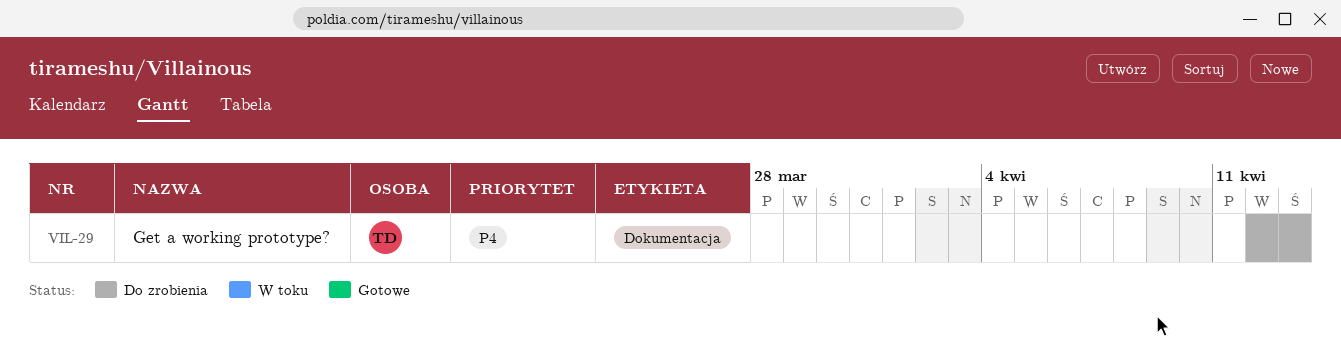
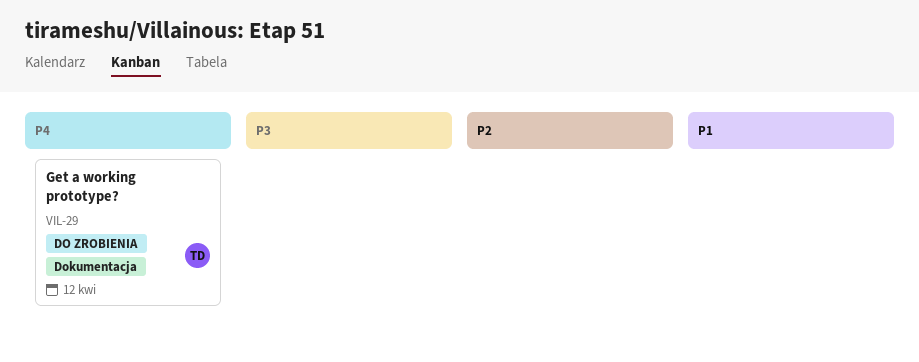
VIL-29, due: Apr 13 -> Apr 12

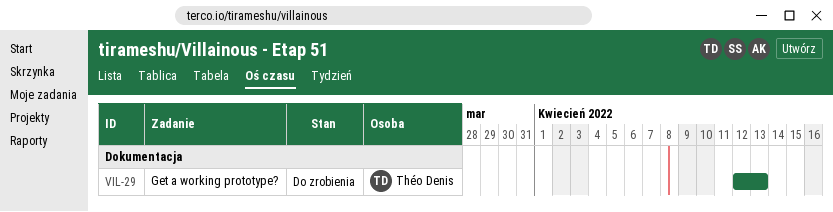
VIL-29, due: Apr 12 -> Apr 13

